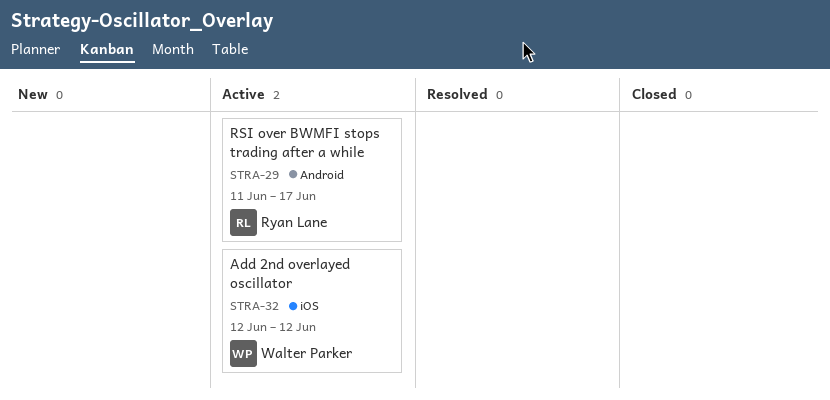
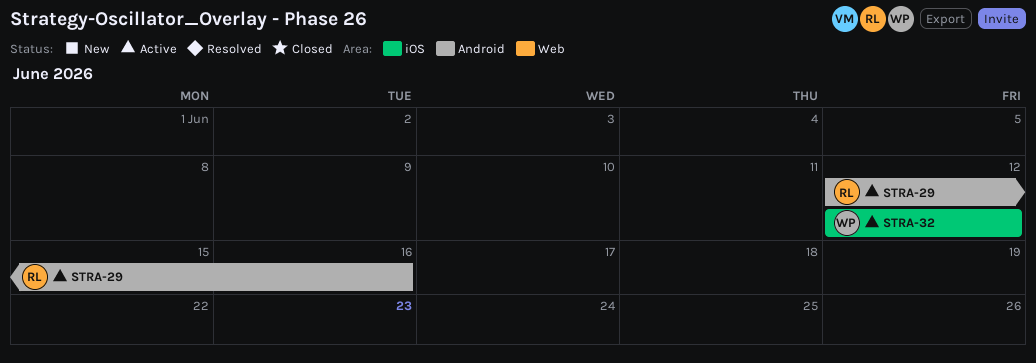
STRA-29, start: Jun 11 -> Jun 12
STRA-29, due: Jun 17 -> Jun 16

